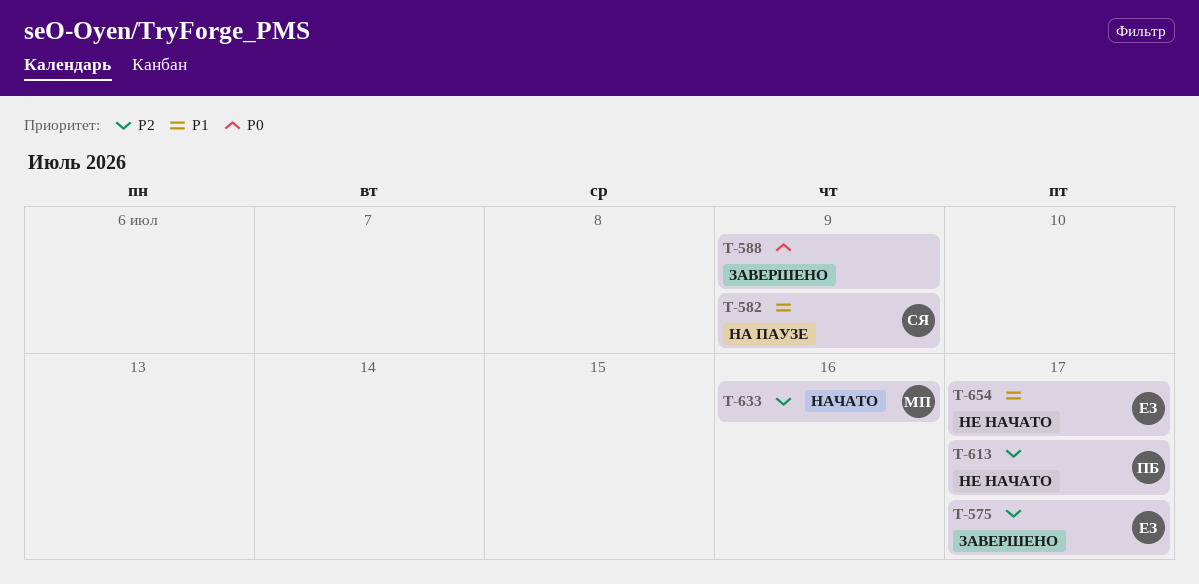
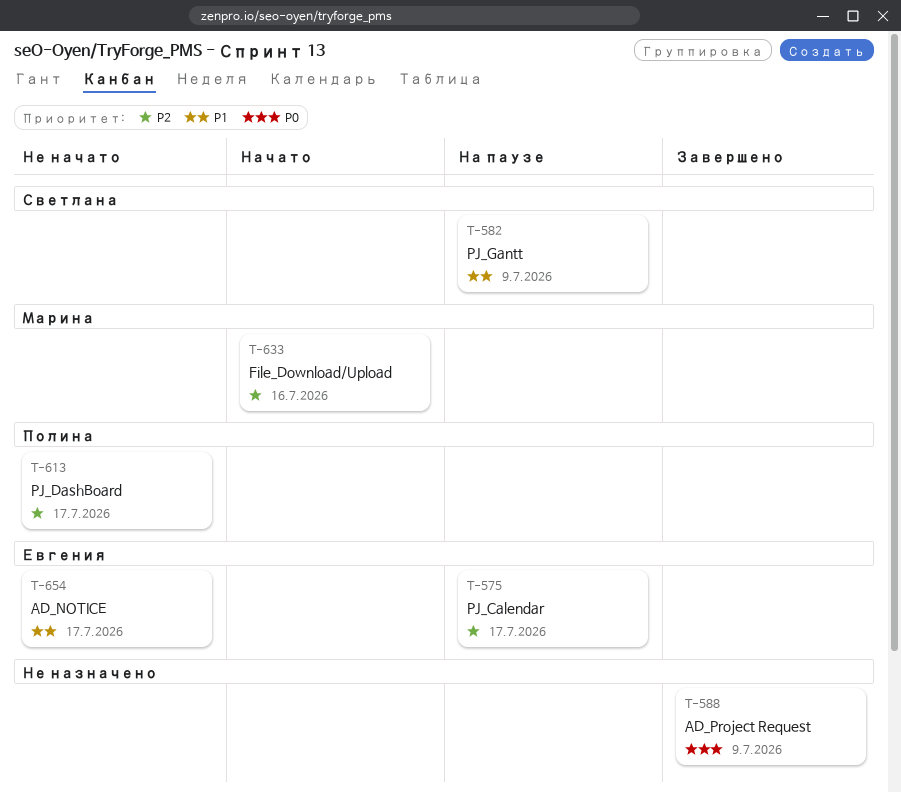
T-575, status: Завершено -> На паузе

